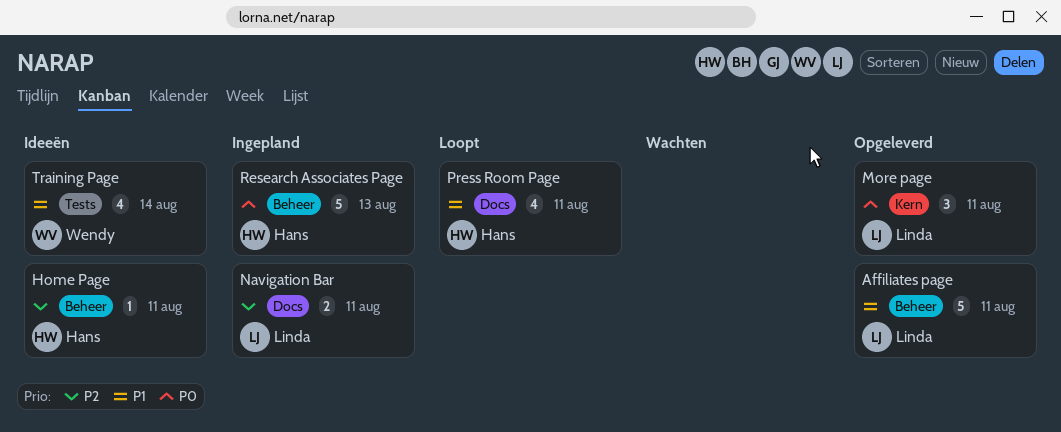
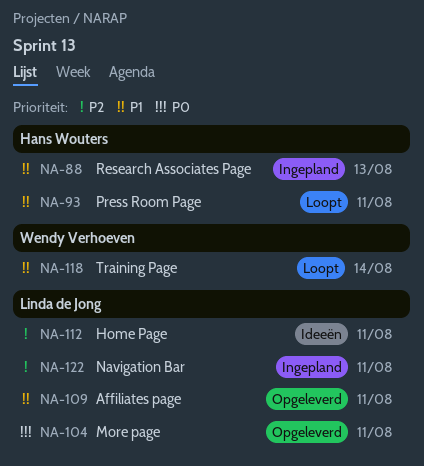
Home Page, owner: Hans Wouters -> Linda de Jong
Research Associates Page, priority: P0 -> P1
Training Page, status: Ideeën -> Loopt

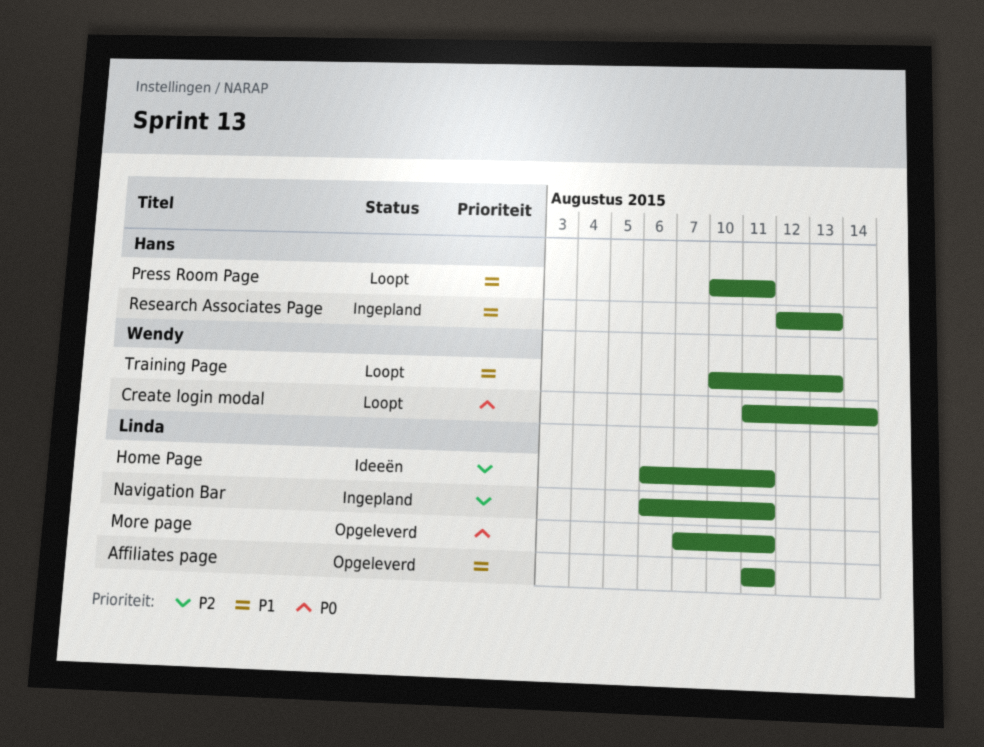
Create login modal: none -> present
Training Page, due: Aug 14 -> Aug 13

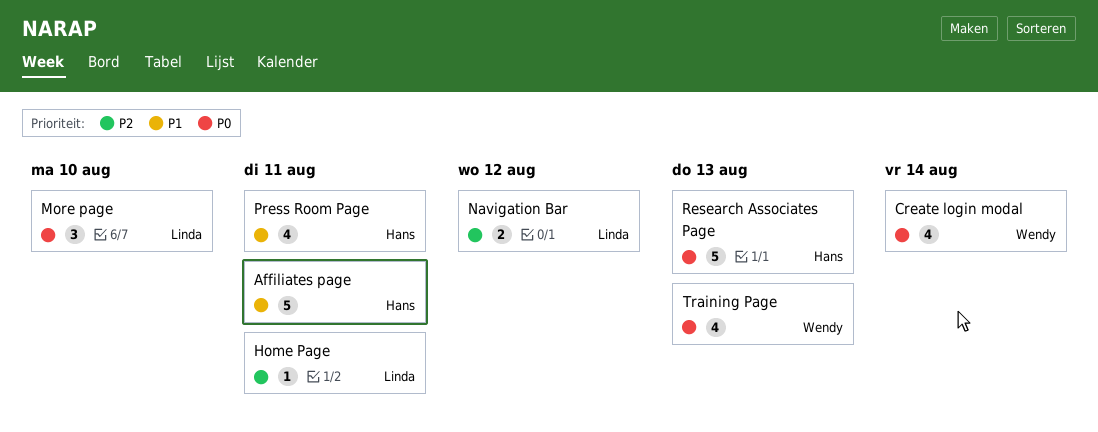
Affiliates page, owner: Linda -> Hans
More page, due: Aug 11 -> Aug 10
Navigation Bar, due: Aug 11 -> Aug 12
Research Associates Page, priority: P1 -> P0
Training Page, priority: P1 -> P0

